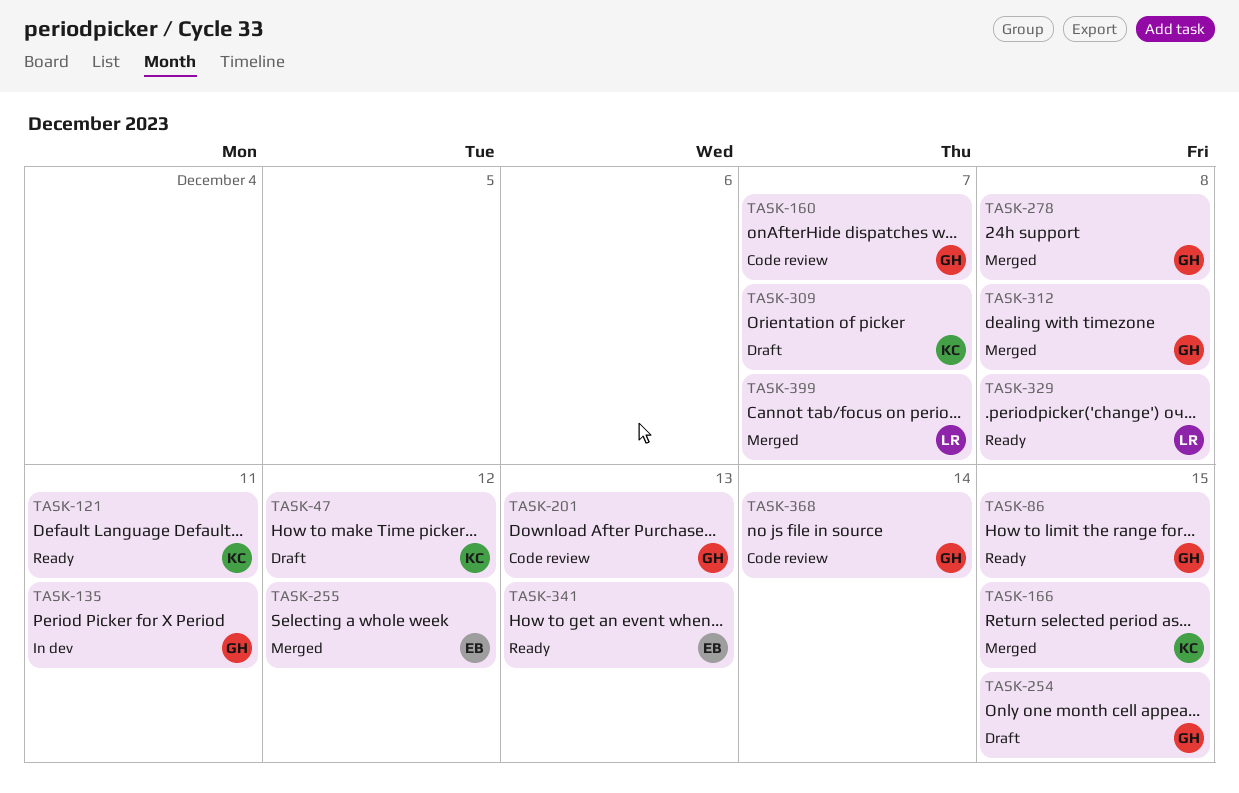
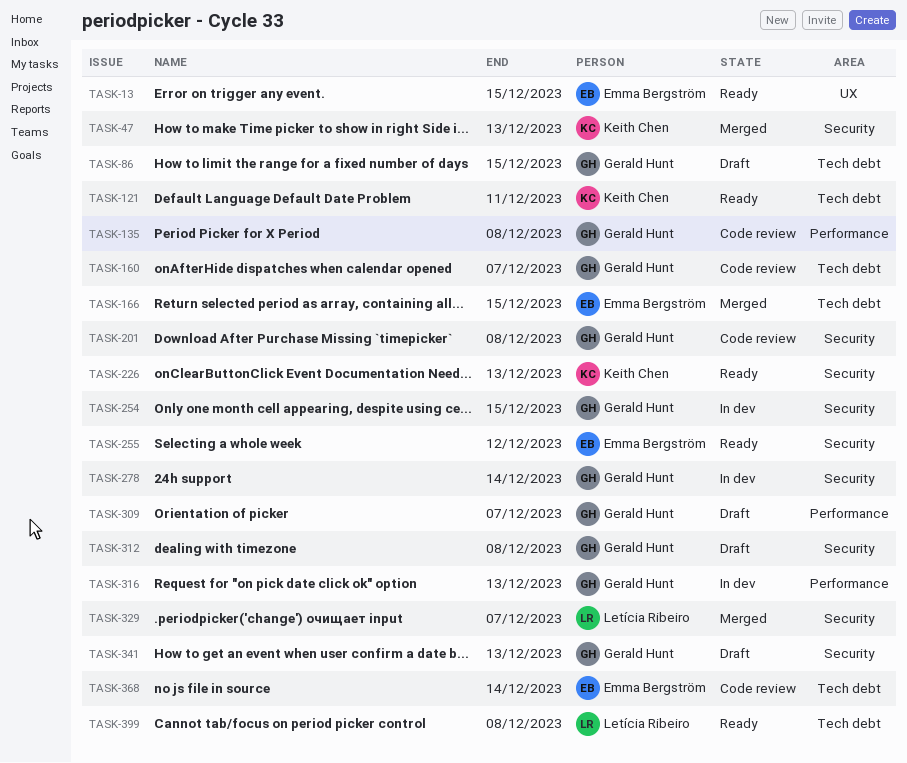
TASK-13: none -> present
TASK-47, status: Draft -> Merged
TASK-47, due: Dec 12 -> Dec 13
TASK-86, status: Ready -> Draft
TASK-135, status: In dev -> Code review
TASK-135, due: Dec 11 -> Dec 8
TASK-166, owner: Keith Chen -> Emma Bergström
TASK-201, due: Dec 13 -> Dec 8
TASK-226: none -> present
TASK-254, status: Draft -> In dev
TASK-255, status: Merged -> Ready
TASK-278, status: Merged -> In dev
TASK-278, due: Dec 8 -> Dec 14
TASK-309, owner: Keith Chen -> Gerald Hunt
TASK-312, status: Merged -> Draft
TASK-316: none -> present
TASK-329, status: Ready -> Merged
TASK-329, due: Dec 8 -> Dec 7
TASK-341, status: Ready -> Draft
TASK-341, owner: Emma Bergström -> Gerald Hunt
TASK-368, owner: Gerald Hunt -> Emma Bergström
TASK-399, status: Merged -> Ready
TASK-399, due: Dec 7 -> Dec 8

